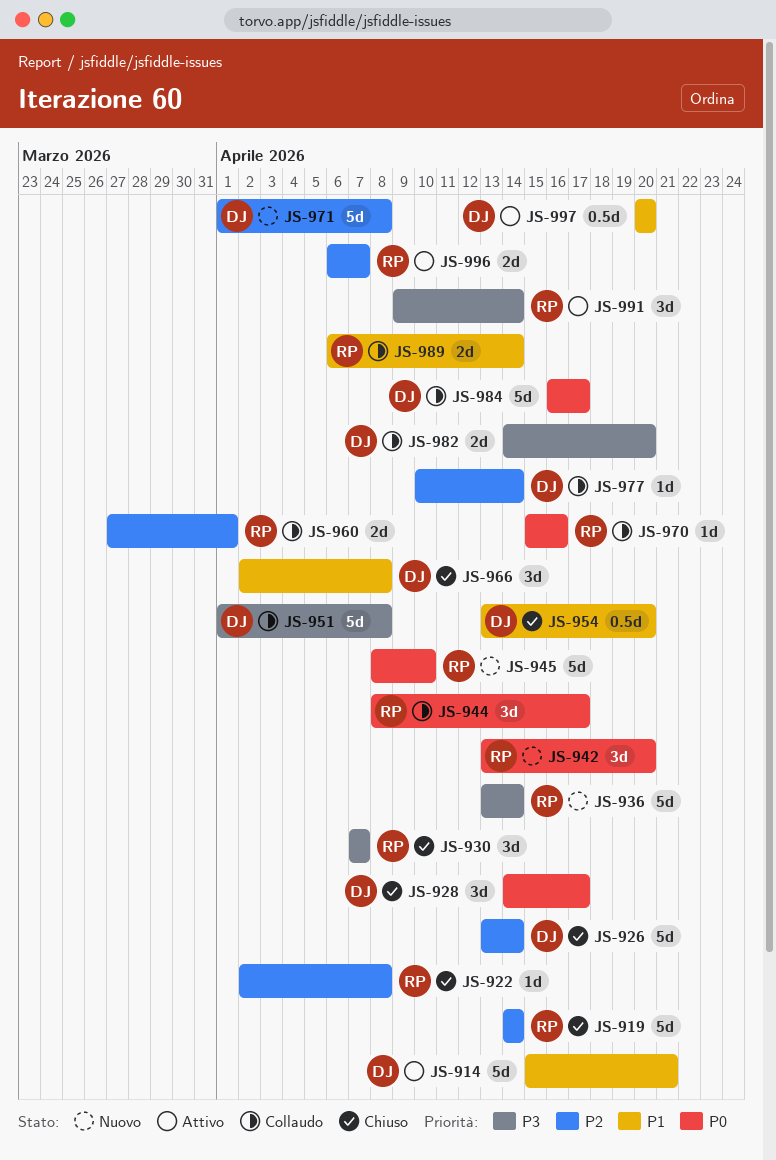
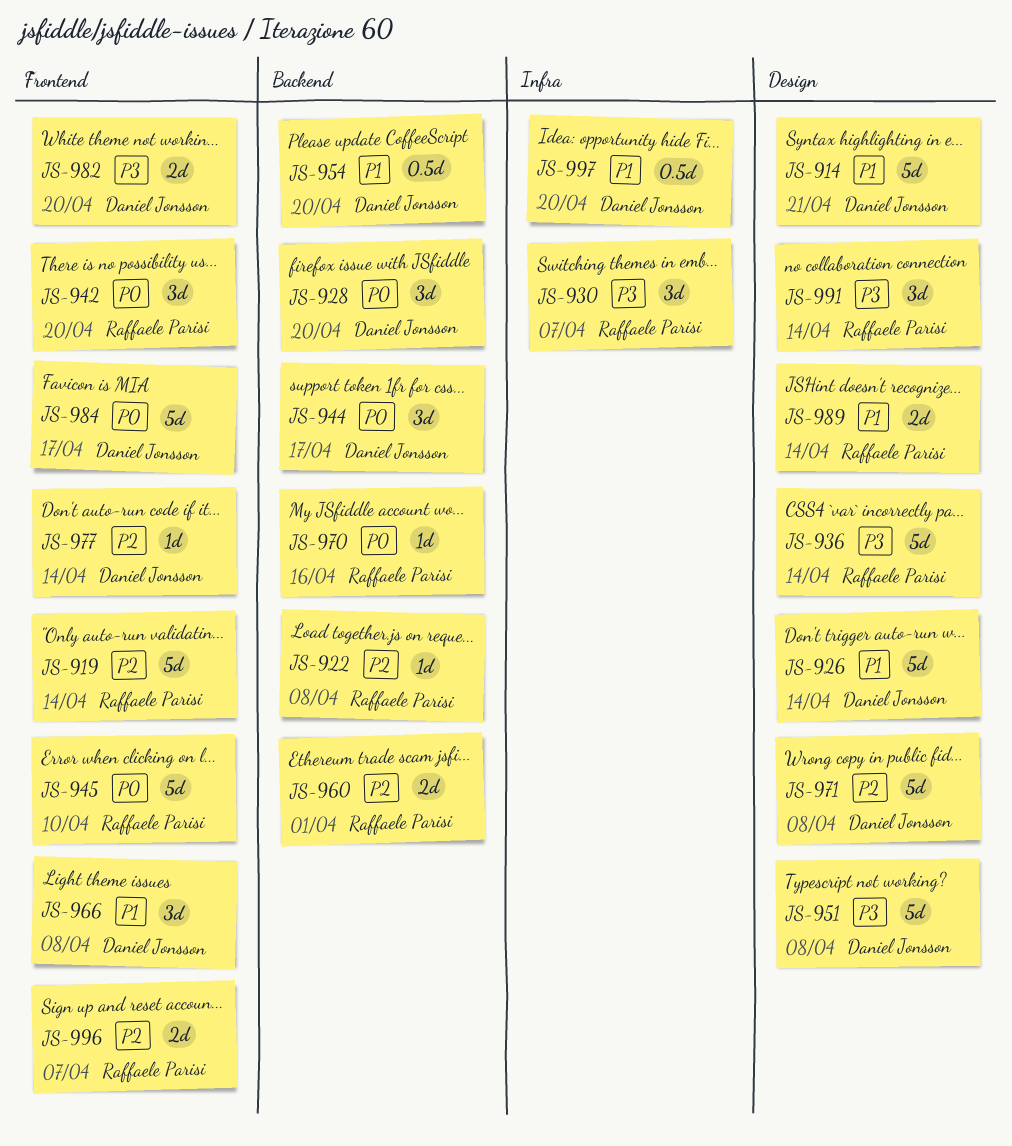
JS-926, priority: P2 -> P1
JS-928, due: Apr 17 -> Apr 20
JS-944, owner: Raffaele Parisi -> Daniel Jonsson

